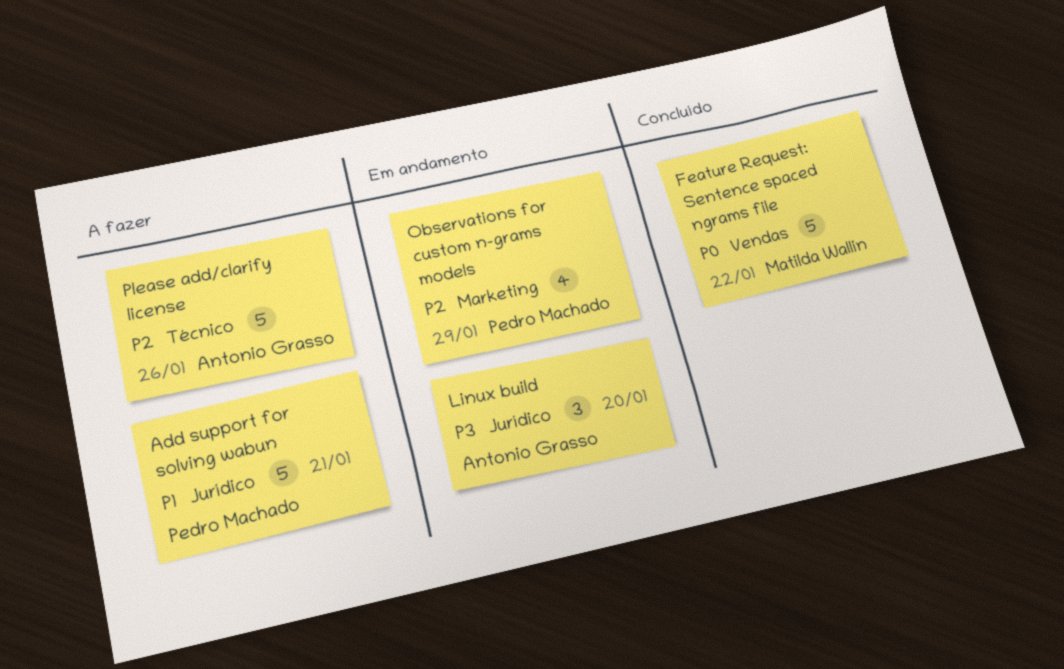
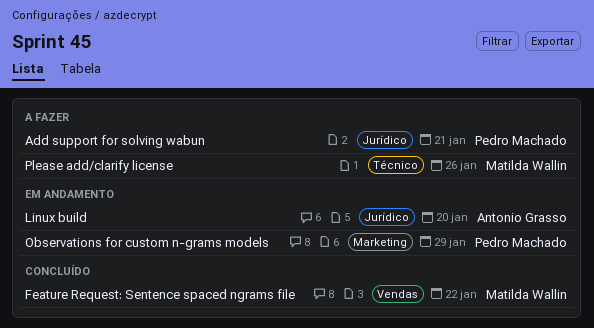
Please add/clarify license, owner: Antonio Grasso -> Matilda Wallin

